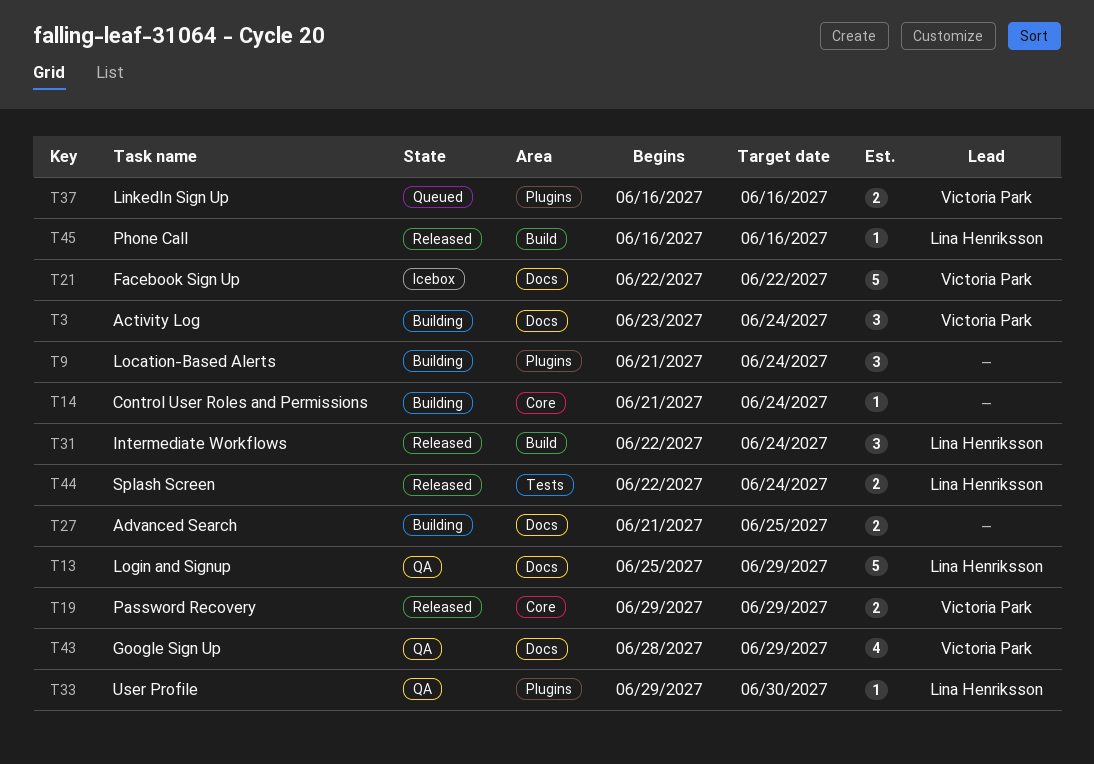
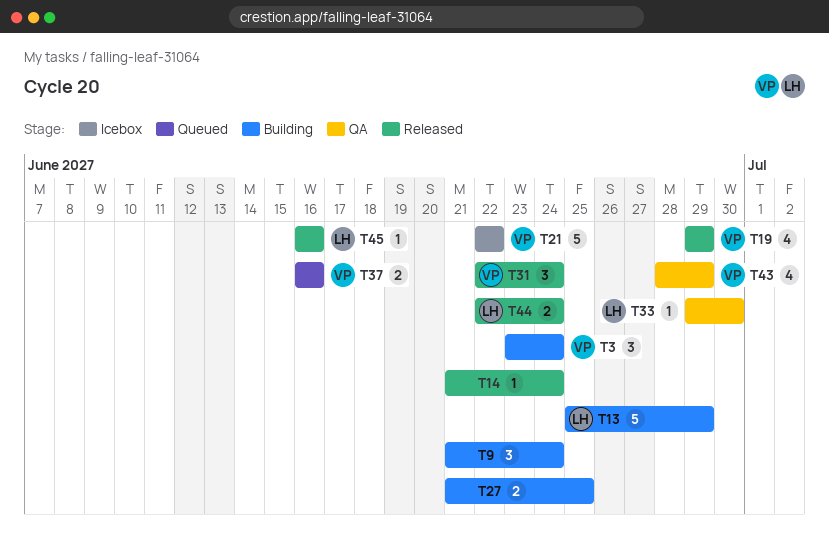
T13, status: QA -> Building
T14, status: Building -> Released
T19, estimate: 2 -> 4
T31, owner: Lina Henriksson -> Victoria Park

